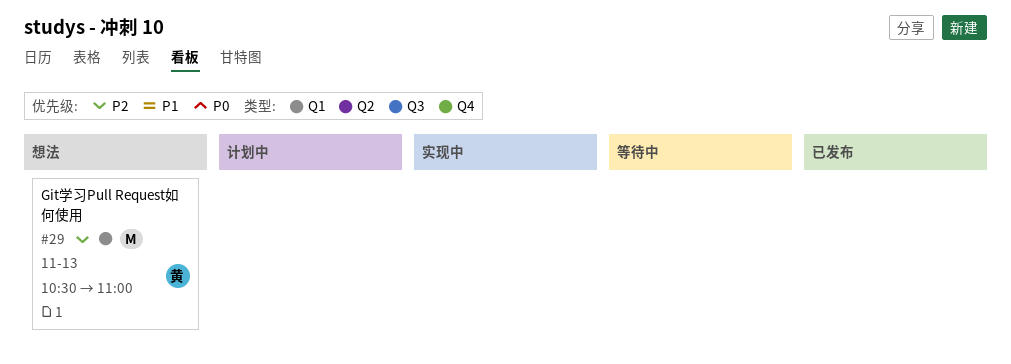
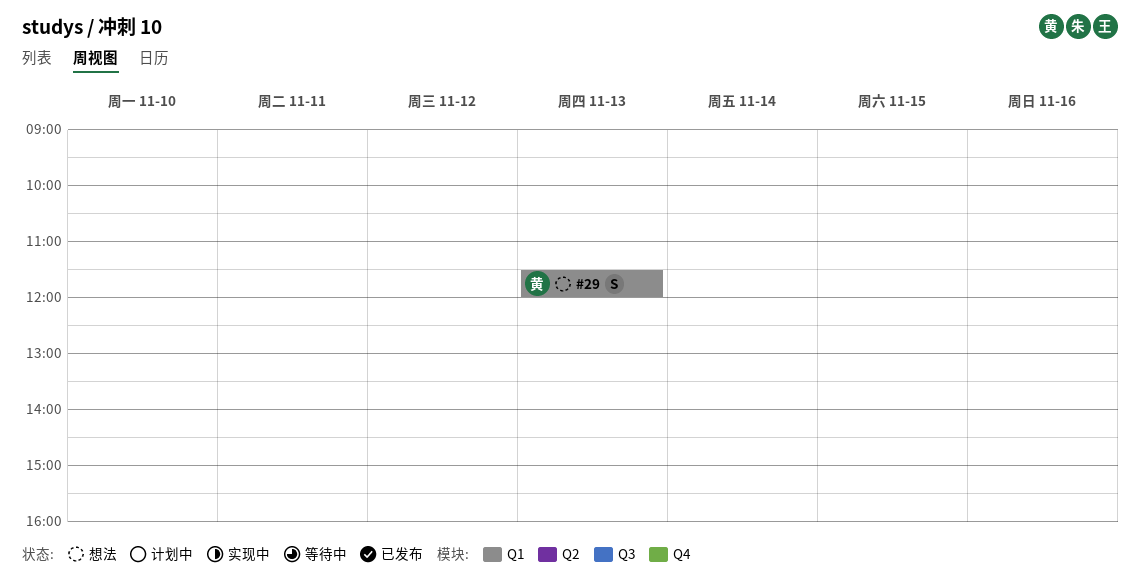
#29, estimate: M -> S
#29, begins: 10:30 -> 11:30
#29, ends: 11:00 -> 12:00

